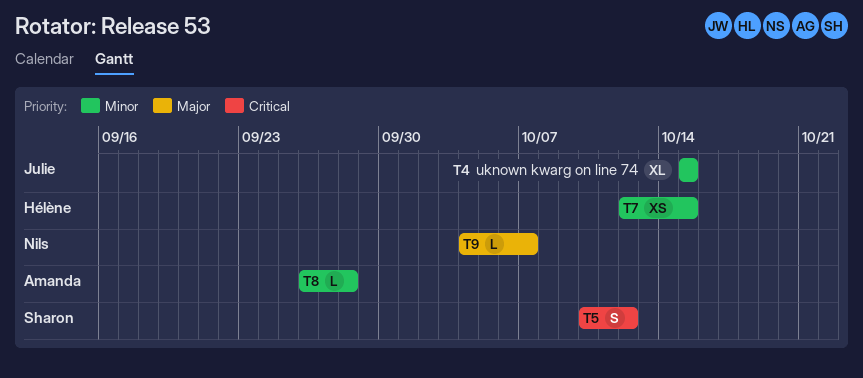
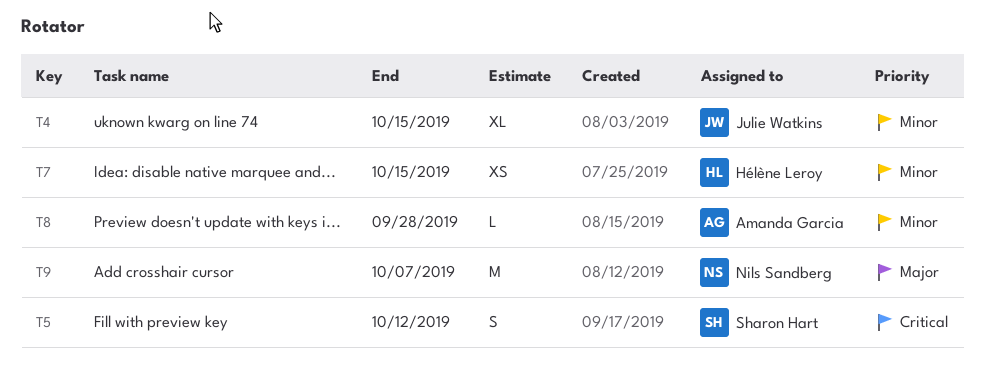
T9, estimate: L -> M

